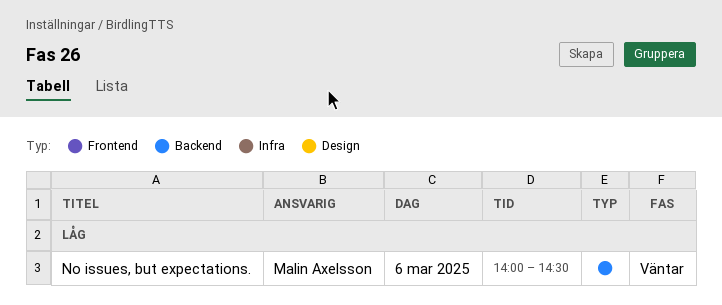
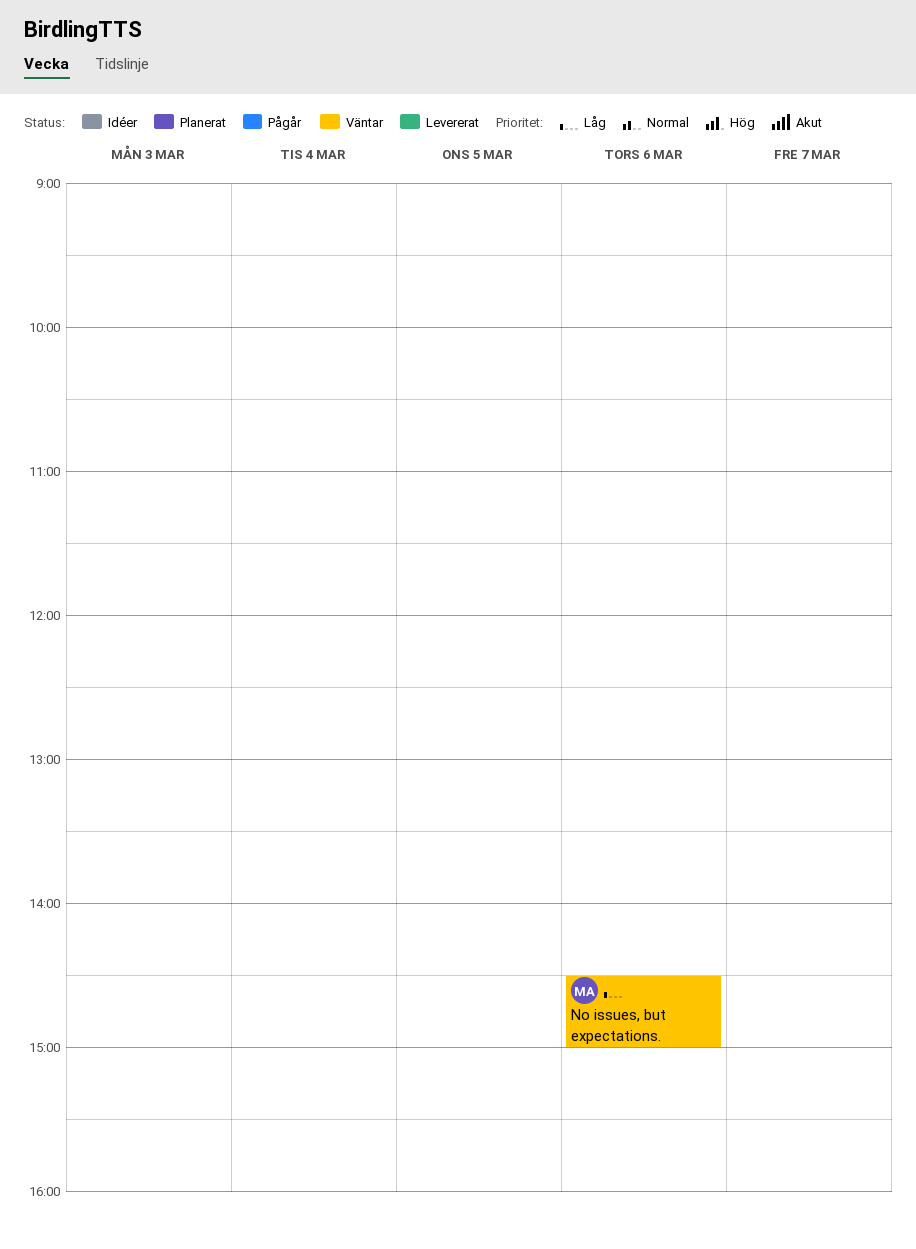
No issues, but expectations., begins: 14:00 -> 14:30
No issues, but expectations., ends: 14:30 -> 15:00

